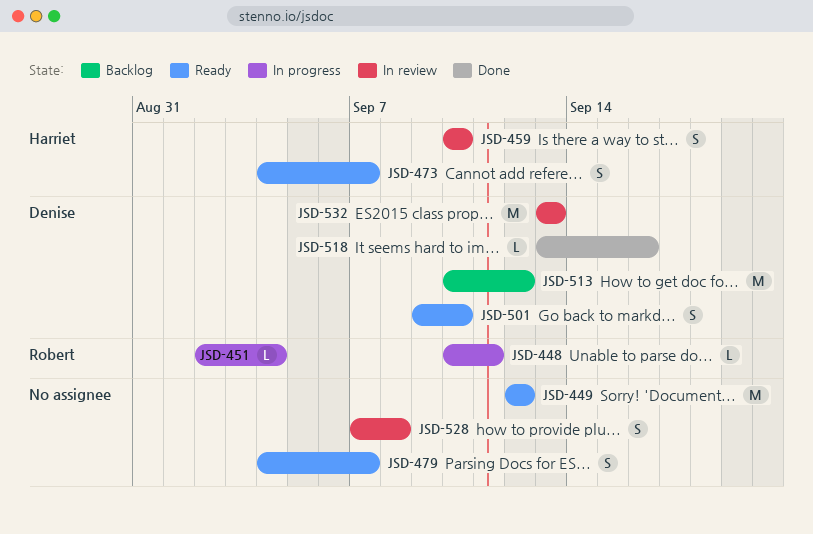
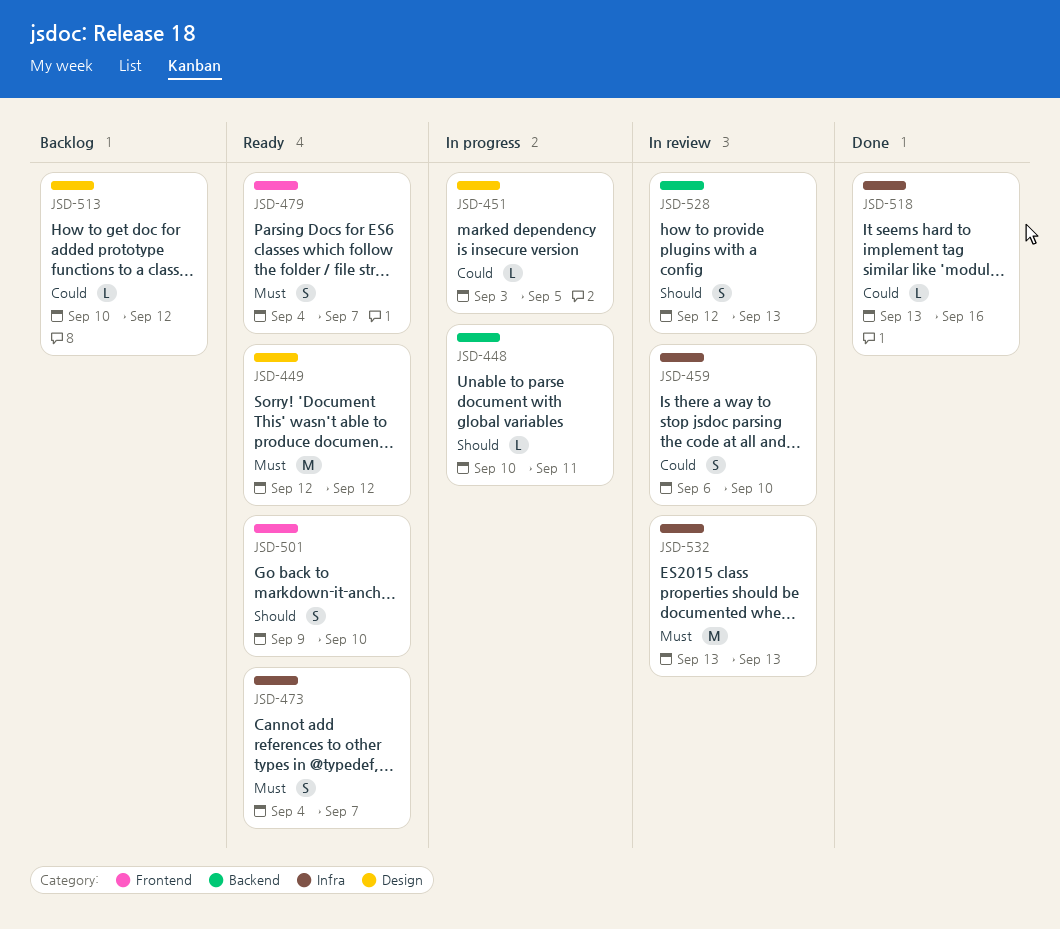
JSD-451, start: Sep 2 -> Sep 3
JSD-451, due: Sep 4 -> Sep 5
JSD-459, start: Sep 10 -> Sep 6
JSD-513, estimate: M -> L
JSD-528, start: Sep 7 -> Sep 12
JSD-528, due: Sep 8 -> Sep 13

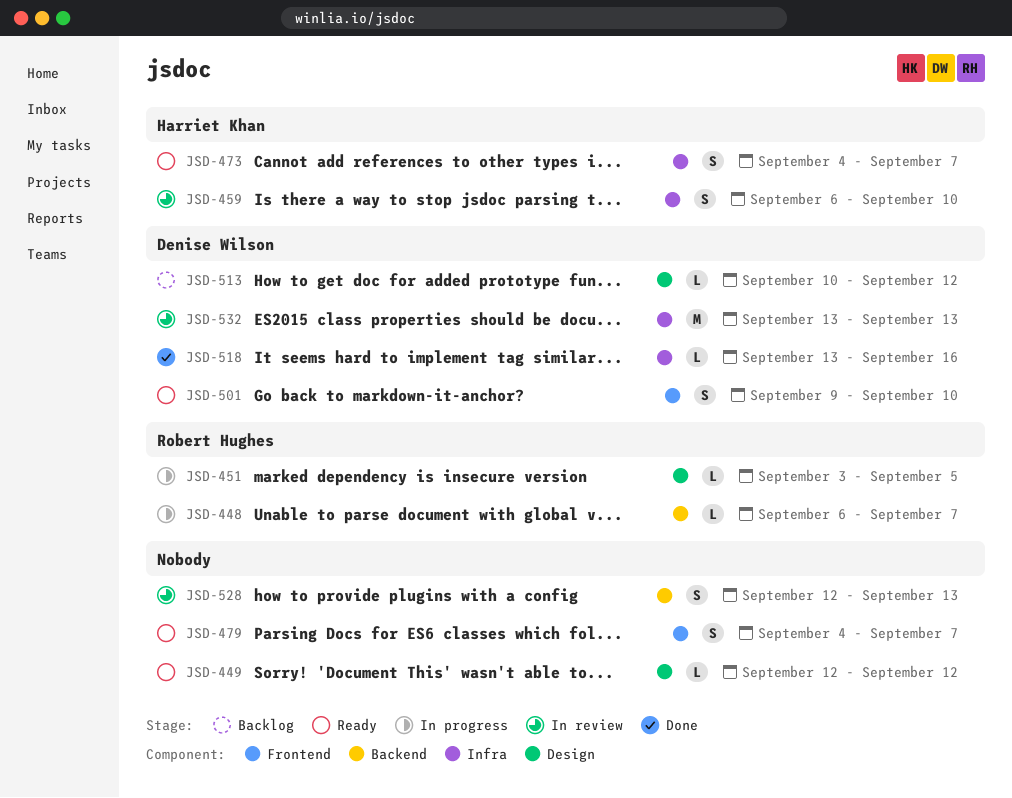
JSD-448, start: Sep 10 -> Sep 6
JSD-448, due: Sep 11 -> Sep 7
JSD-449, estimate: M -> L

